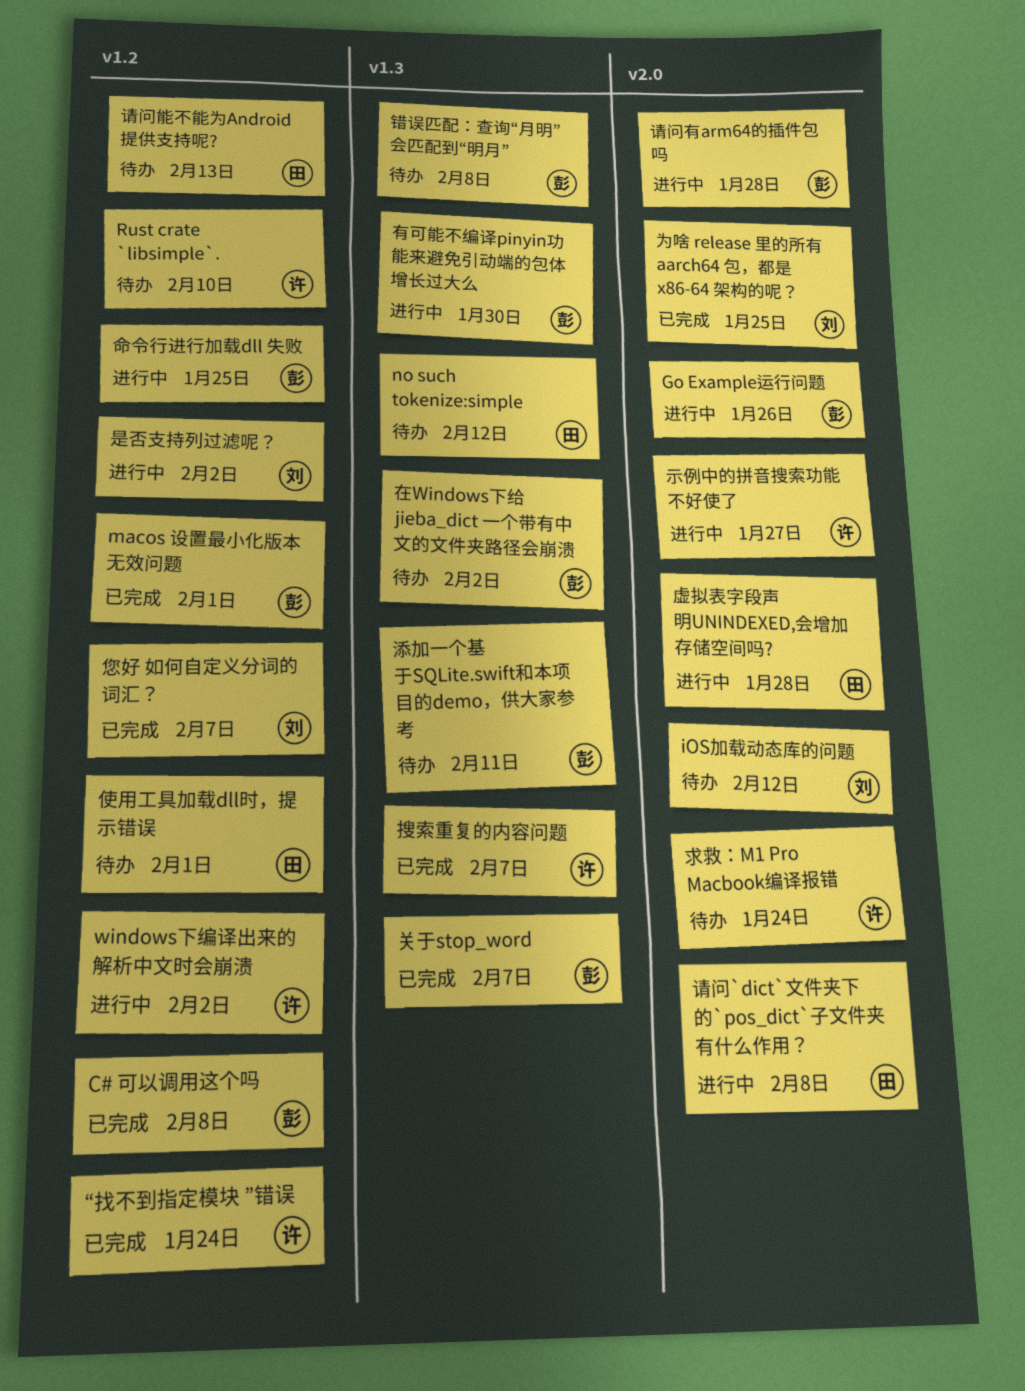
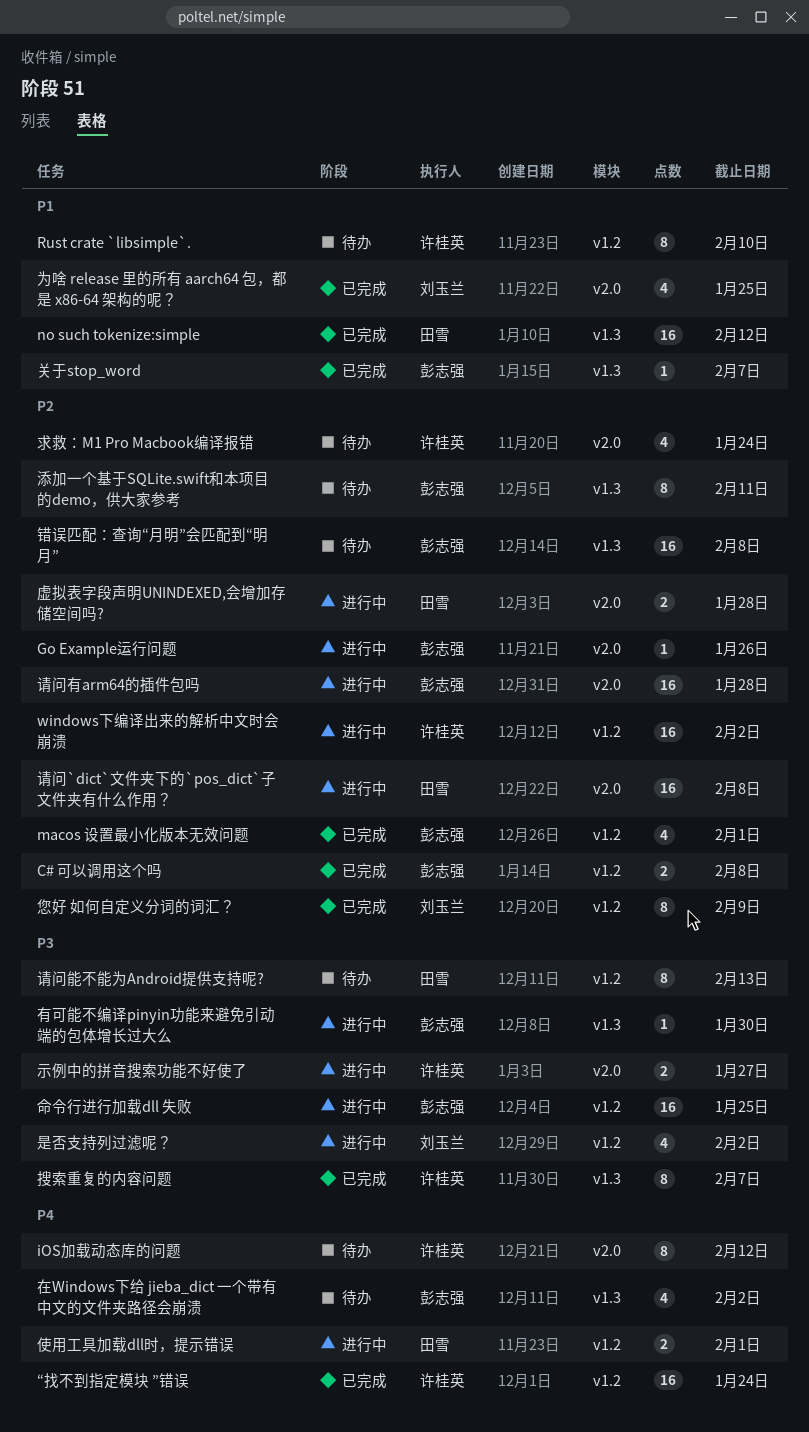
iOS加载动态库的问题, owner: 刘玉兰 -> 许桂英
no such tokenize:simple, status: 待办 -> 已完成
使用工具加载dll时，提示错误, status: 待办 -> 进行中
您好 如何自定义分词的词汇？, due: Feb 7 -> Feb 9

